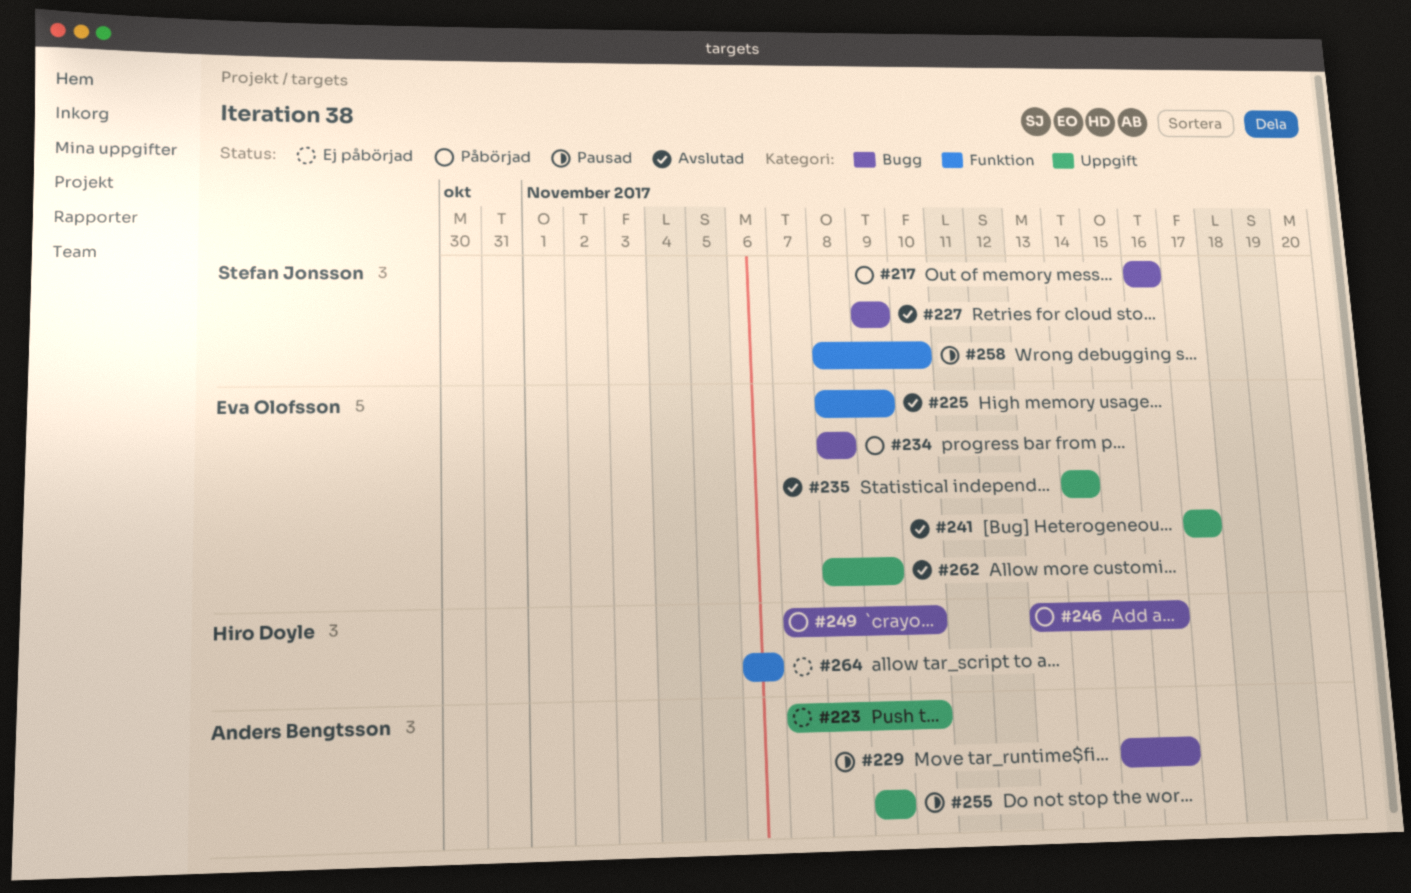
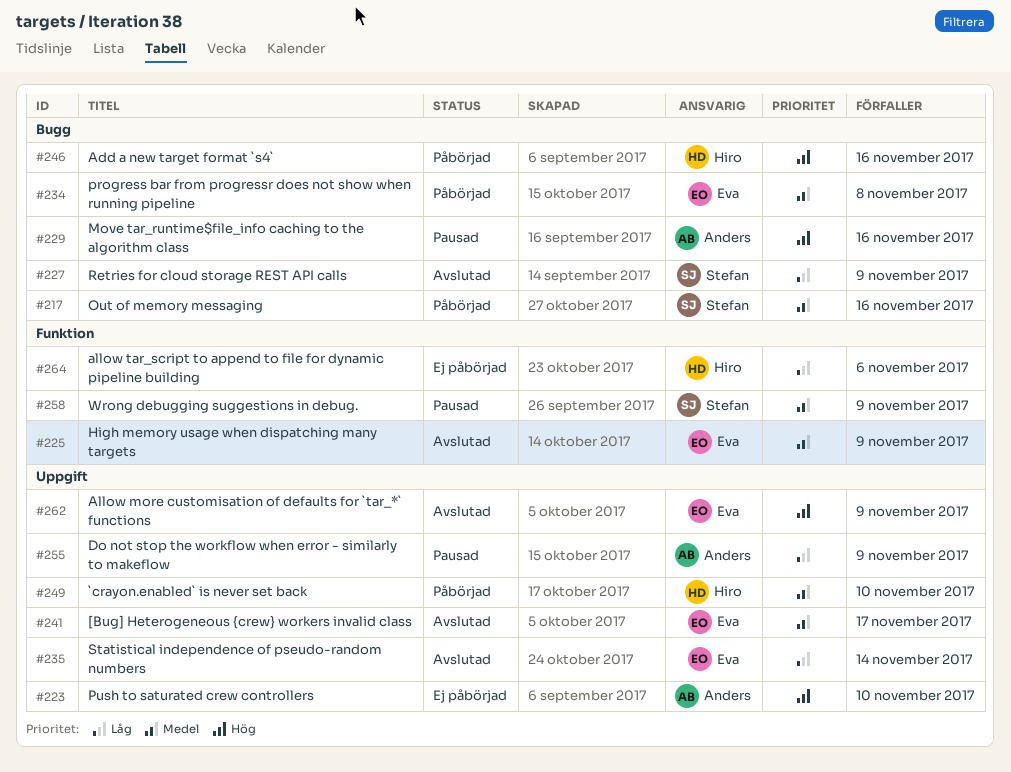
#249, label: Bugg -> Uppgift
#258, due: Nov 10 -> Nov 9

